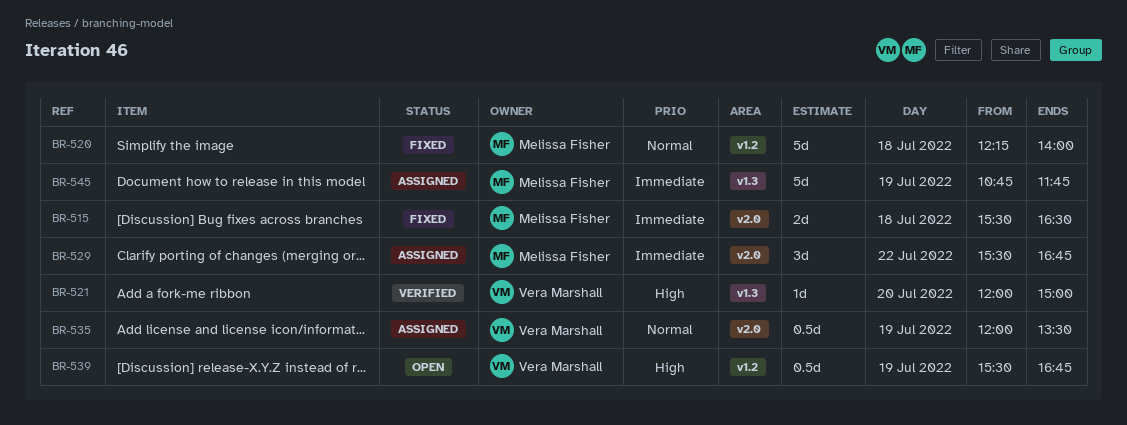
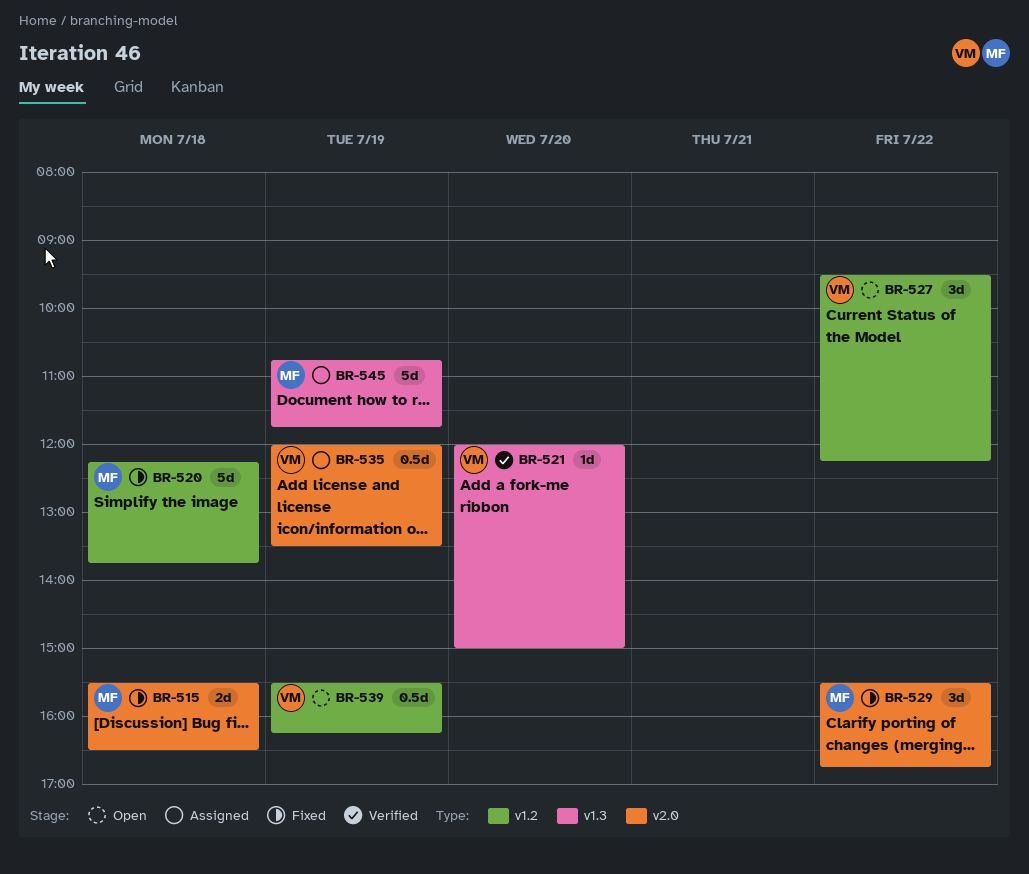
BR-520, ends: 14:00 -> 13:45
BR-527: none -> present
BR-529, status: Assigned -> Fixed
BR-539, ends: 16:45 -> 16:15

